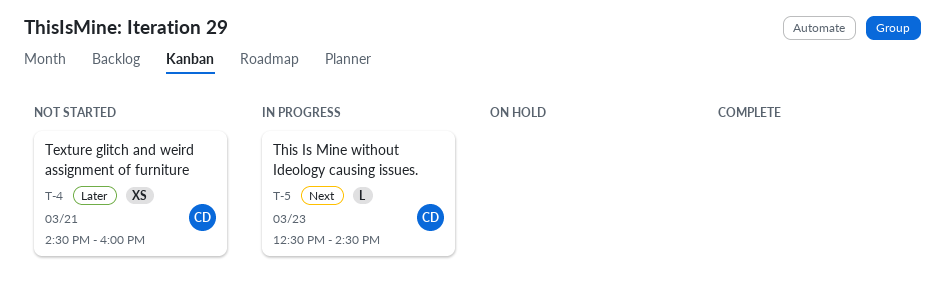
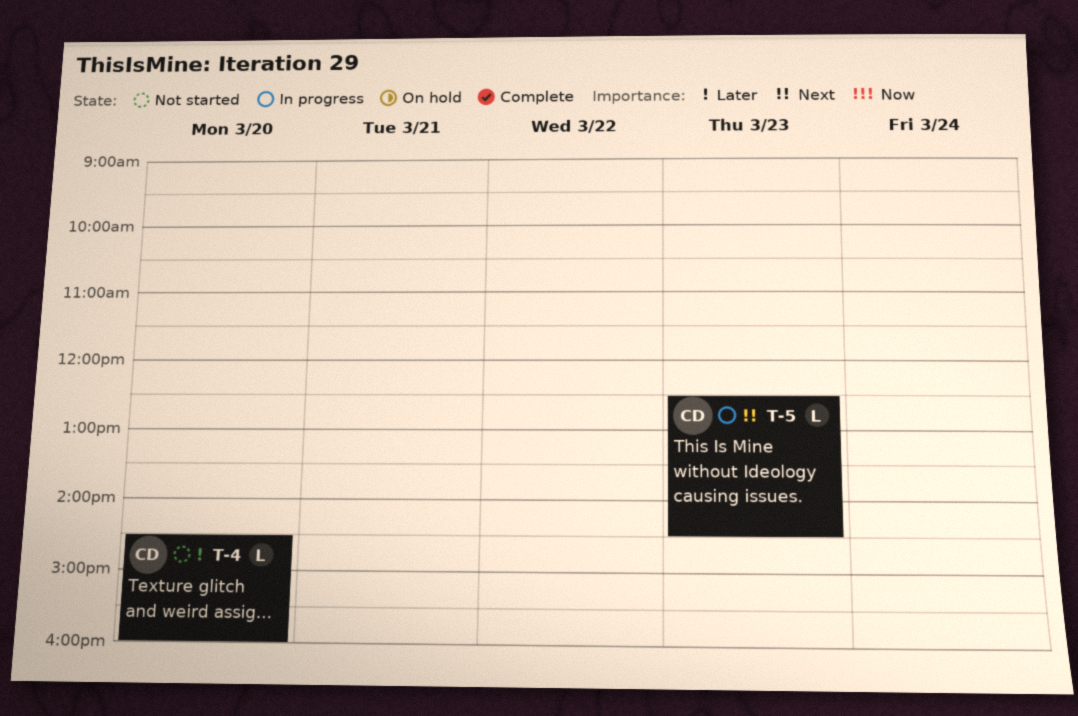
T-4, estimate: XS -> L
T-4, day: Mar 21 -> Mar 20

